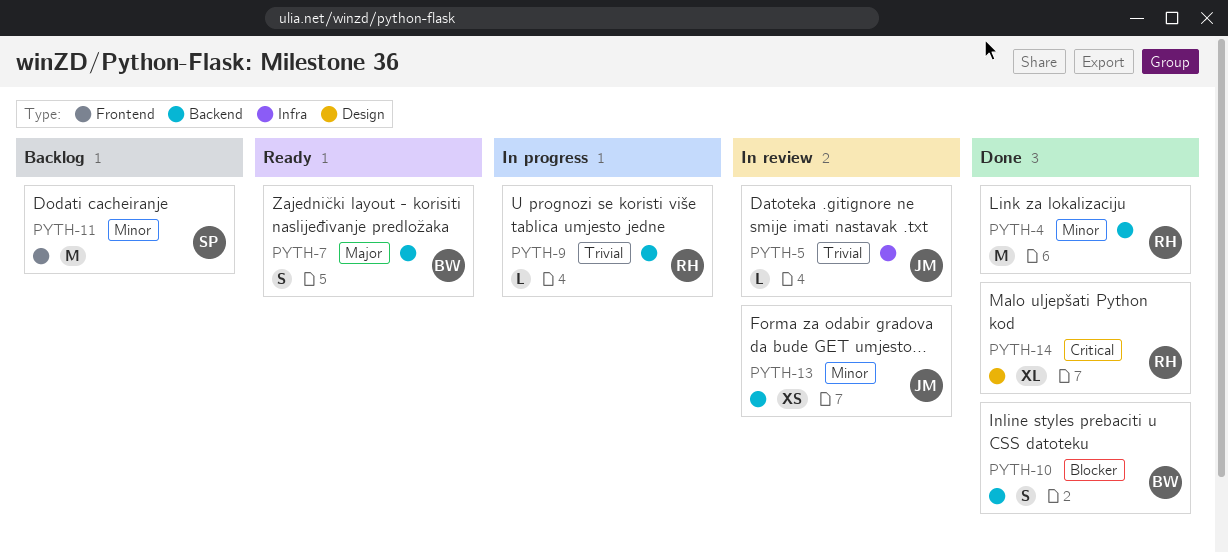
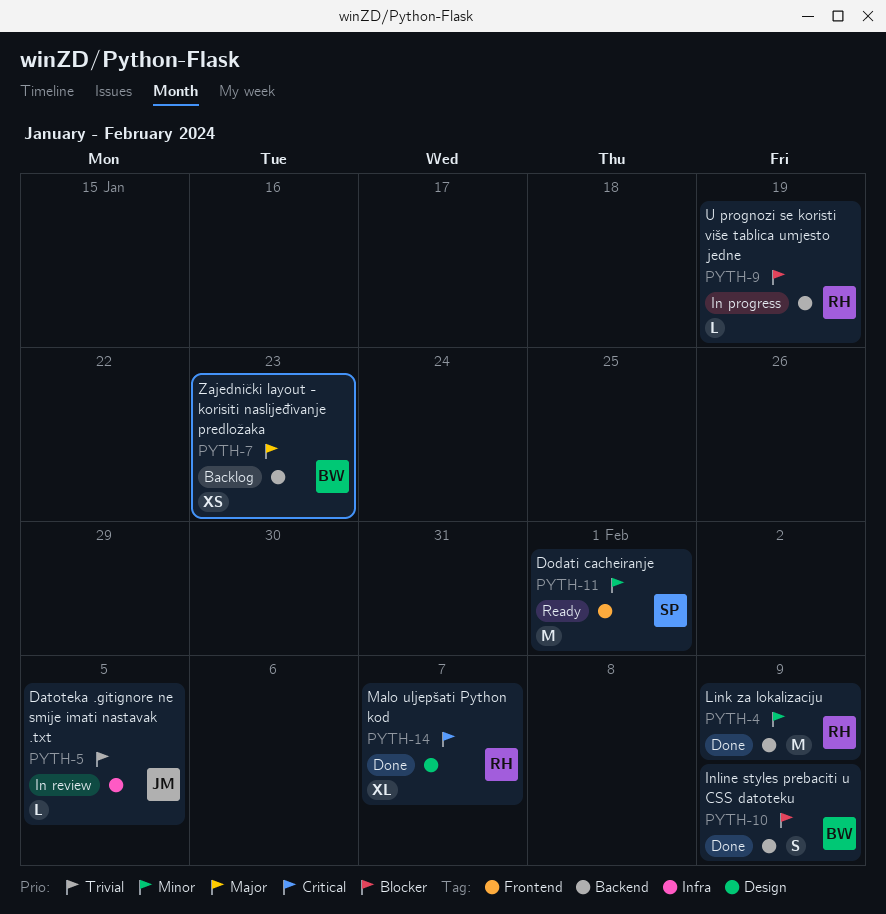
PYTH-7, status: Ready -> Backlog
PYTH-7, estimate: S -> XS
PYTH-9, priority: Trivial -> Blocker
PYTH-11, status: Backlog -> Ready
PYTH-13: present -> none

